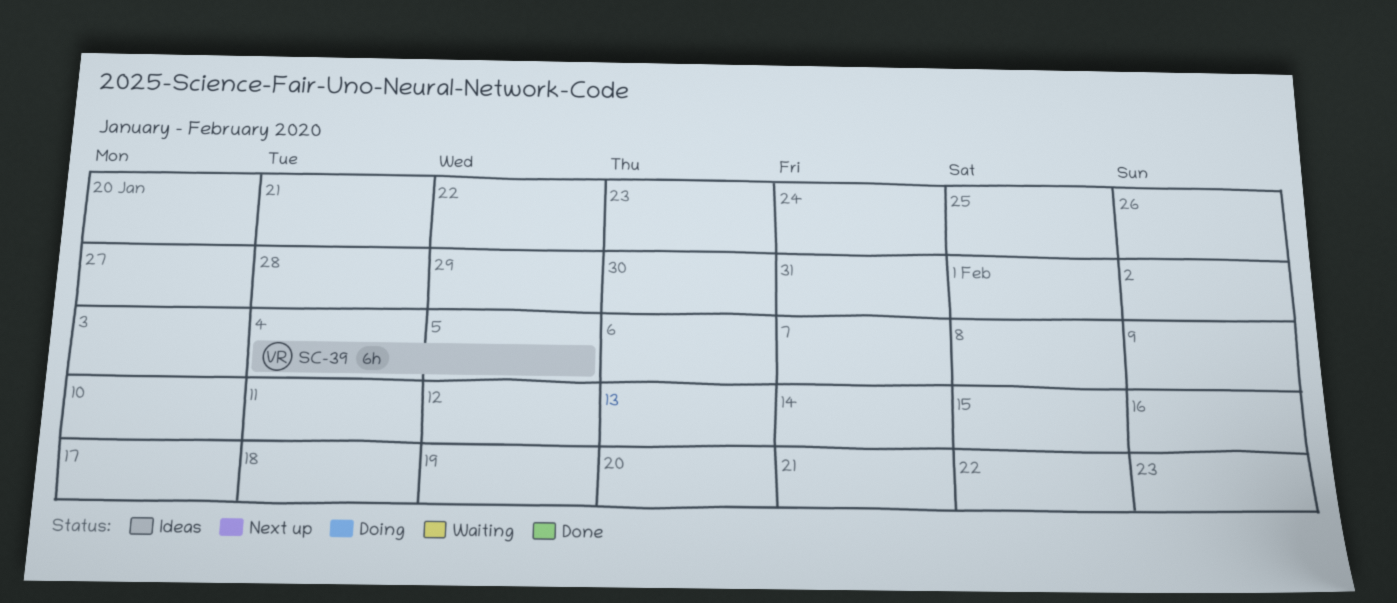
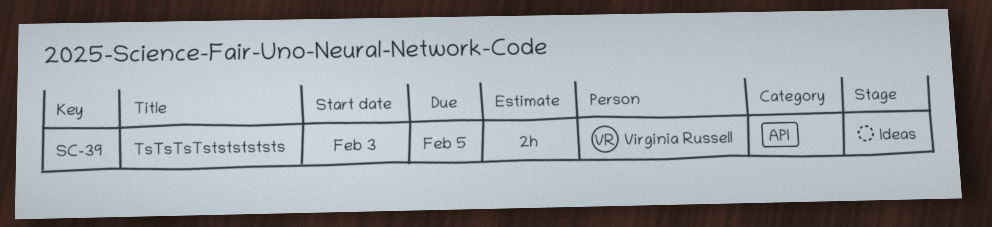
SC-39, estimate: 6h -> 2h
SC-39, start: Feb 4 -> Feb 3

